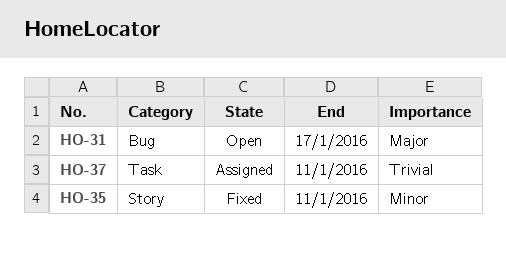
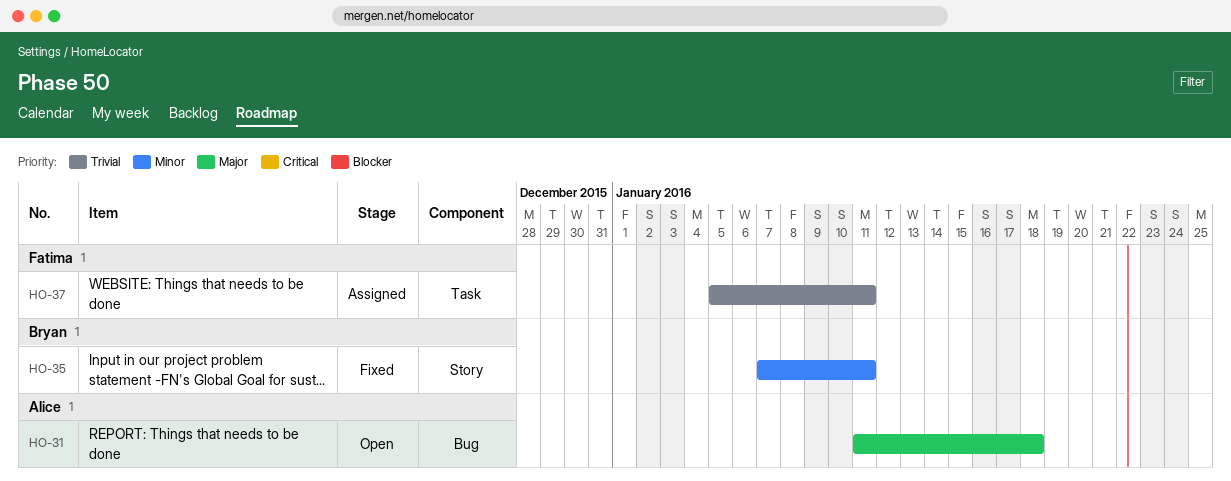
HO-31, due: Jan 17 -> Jan 18

